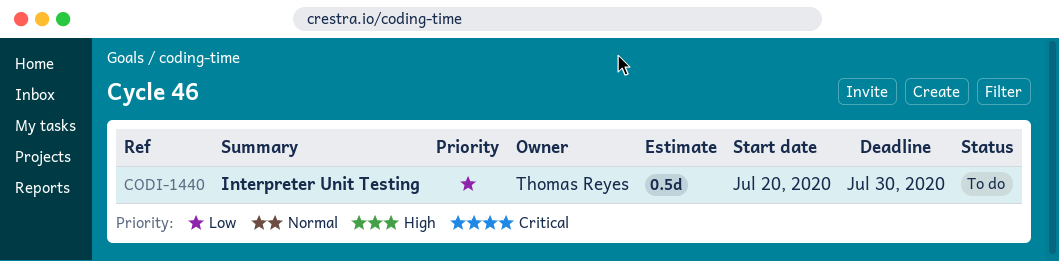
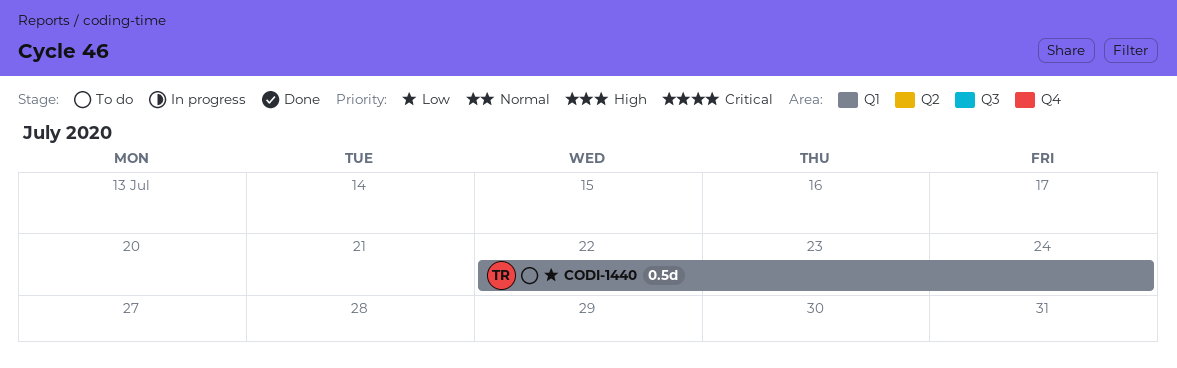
CODI-1440, start: Jul 20 -> Jul 22
CODI-1440, due: Jul 30 -> Jul 24

